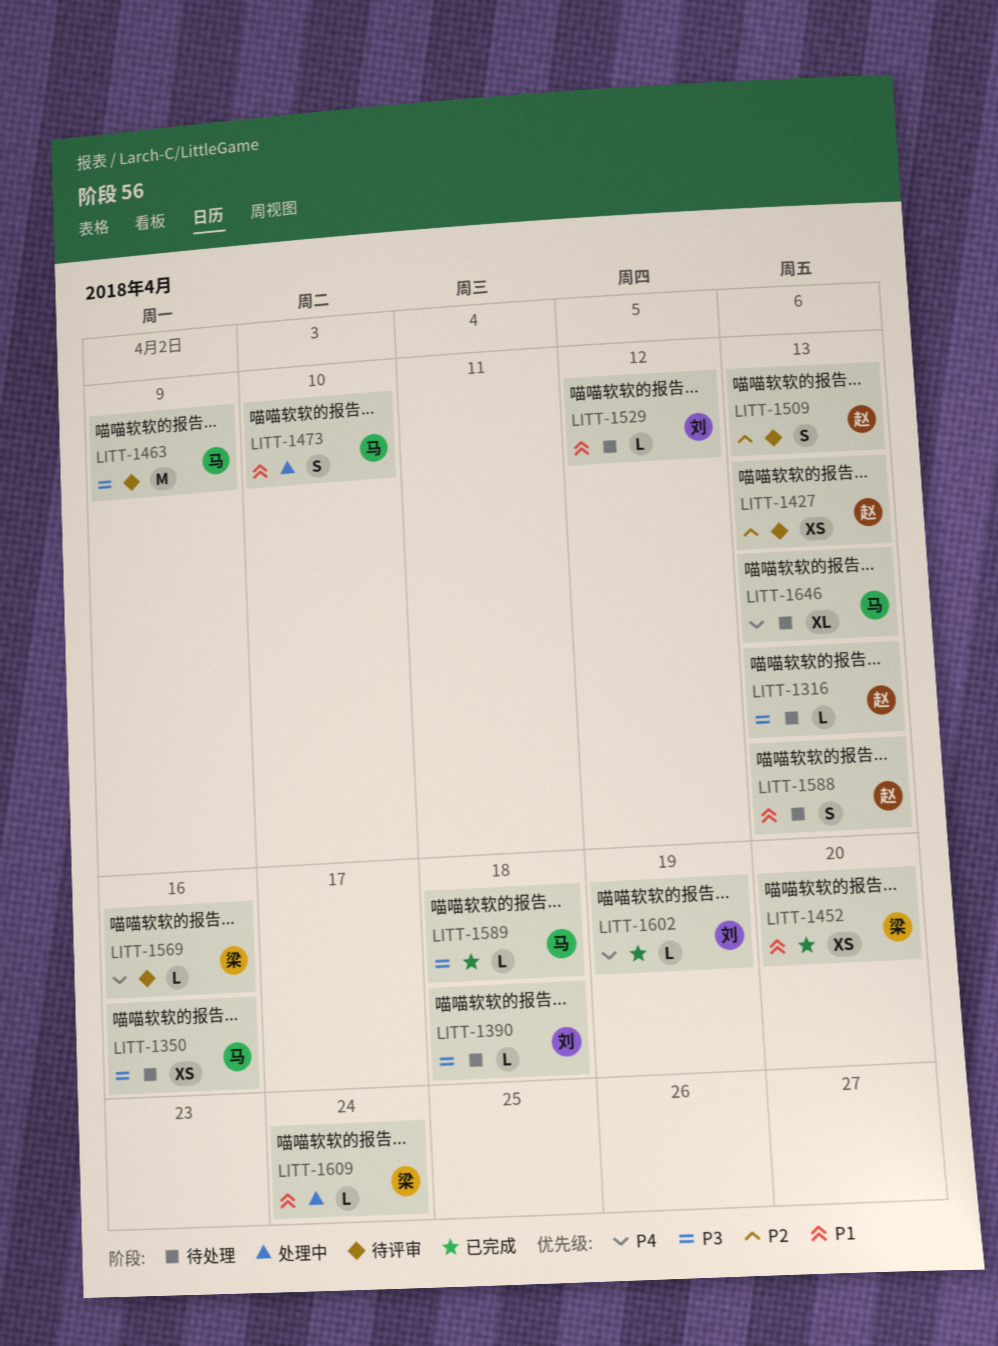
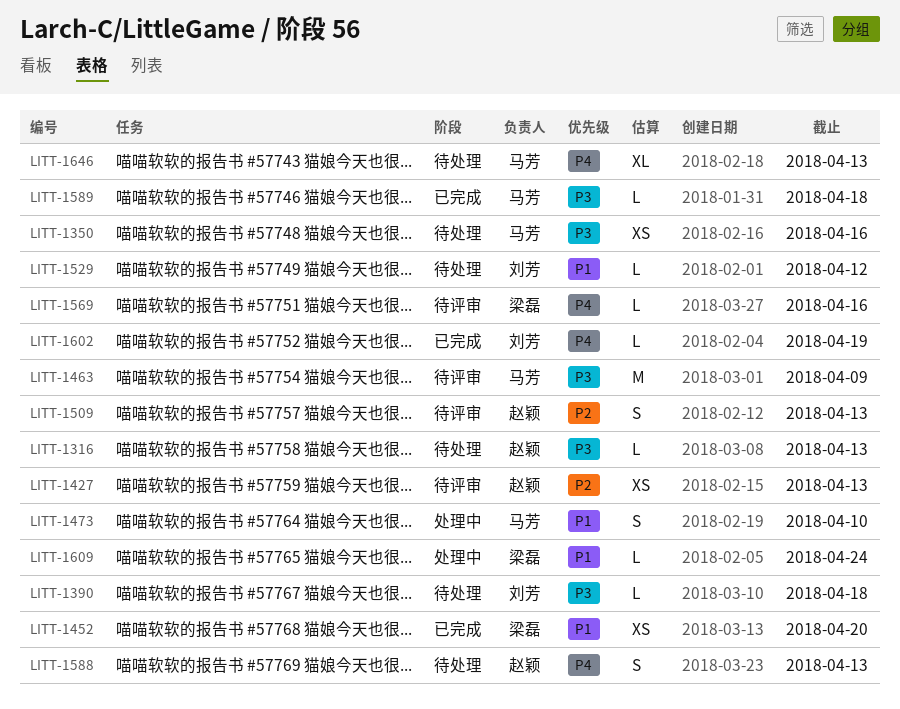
LITT-1588, priority: P1 -> P4

